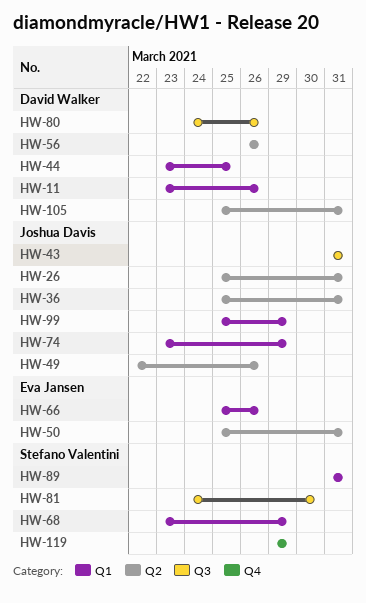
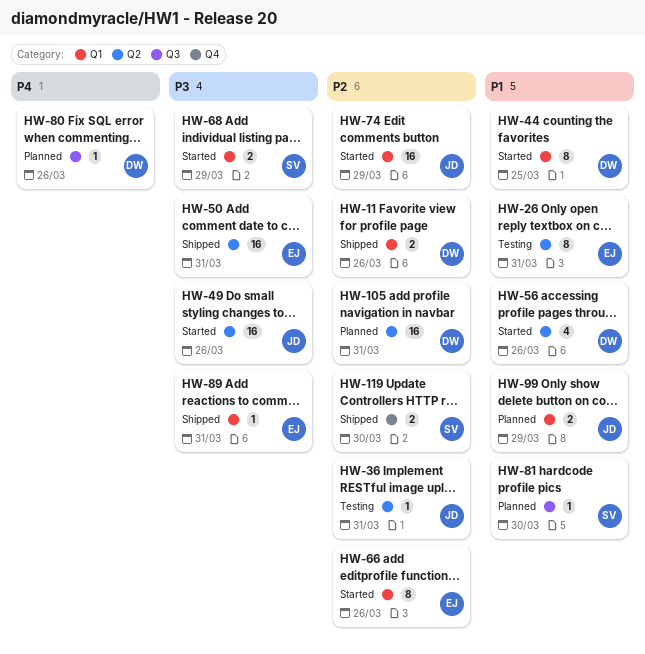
HW-26, owner: Joshua Davis -> Eva Jansen
HW-43: present -> none
HW-89, owner: Stefano Valentini -> Eva Jansen
HW-119, due: Mar 29 -> Mar 30

